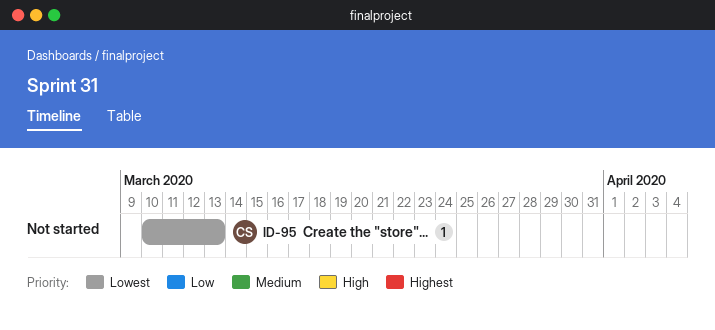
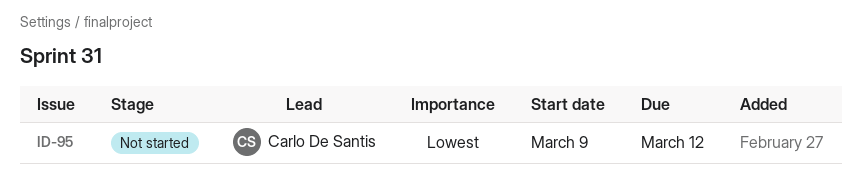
ID-95, start: Mar 10 -> Mar 9
ID-95, due: Mar 13 -> Mar 12

